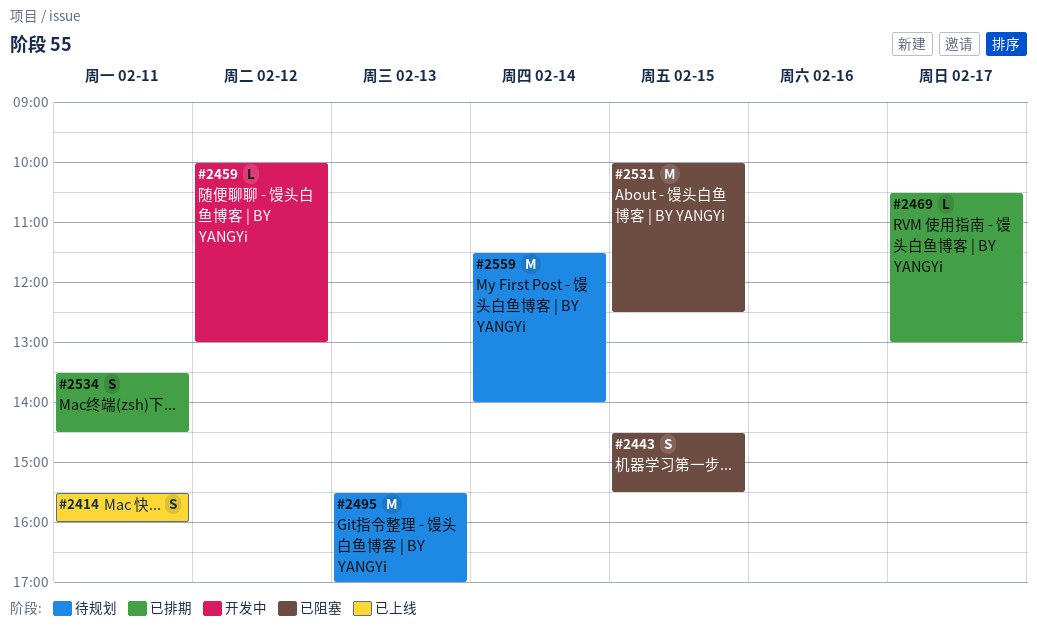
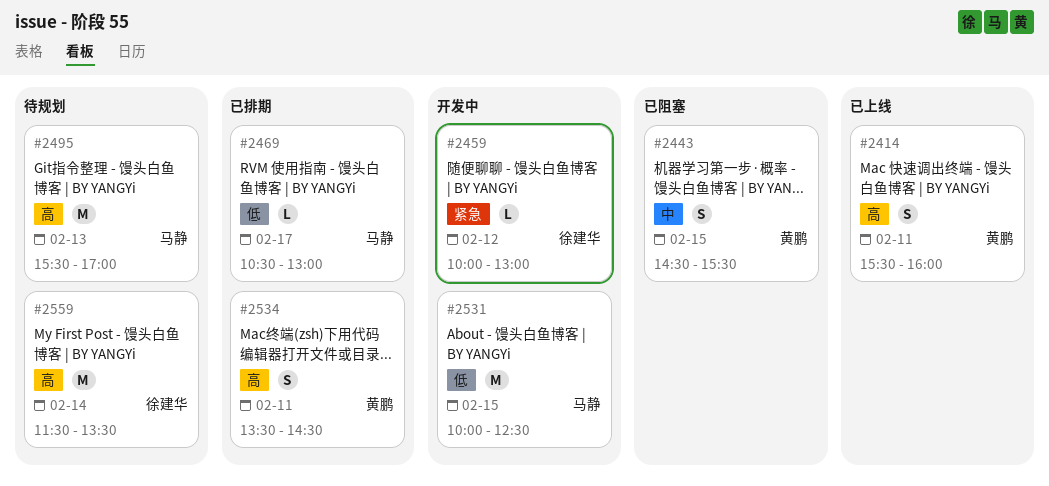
#2531, status: 已阻塞 -> 开发中
#2559, ends: 14:00 -> 13:30

